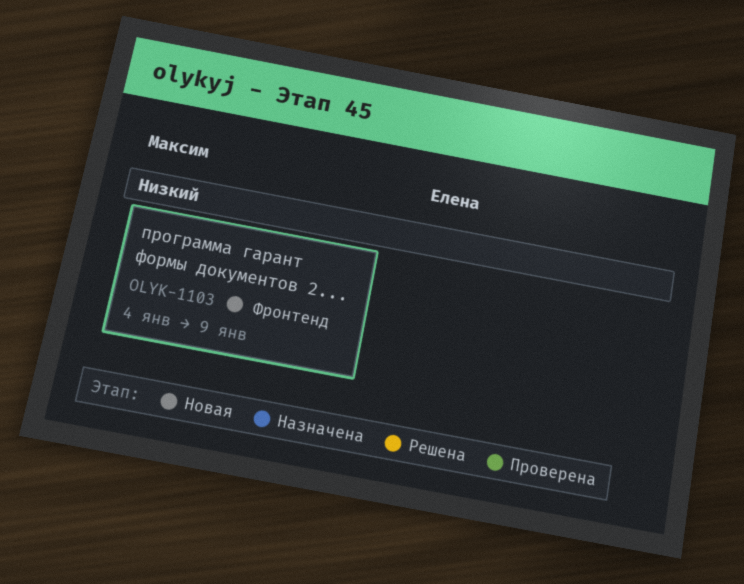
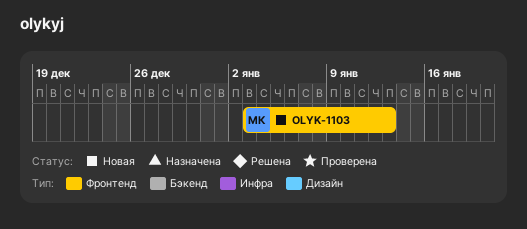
OLYK-1103, start: Jan 4 -> Jan 3
OLYK-1103, due: Jan 9 -> Jan 13

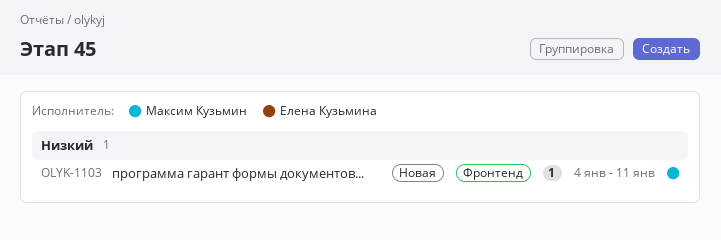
OLYK-1103, start: Jan 3 -> Jan 4
OLYK-1103, due: Jan 13 -> Jan 11

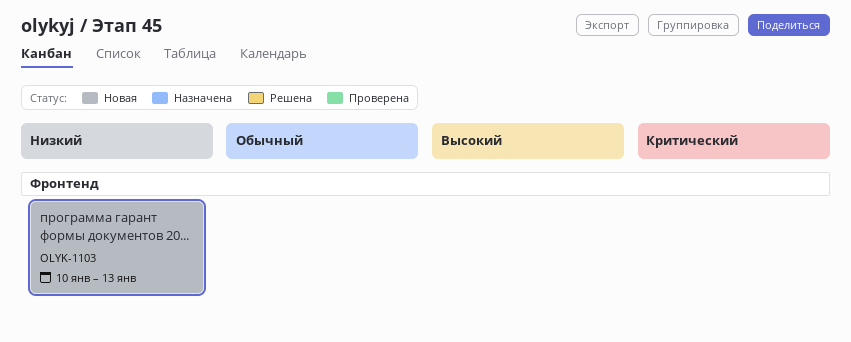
OLYK-1103, start: Jan 4 -> Jan 10
OLYK-1103, due: Jan 11 -> Jan 13

